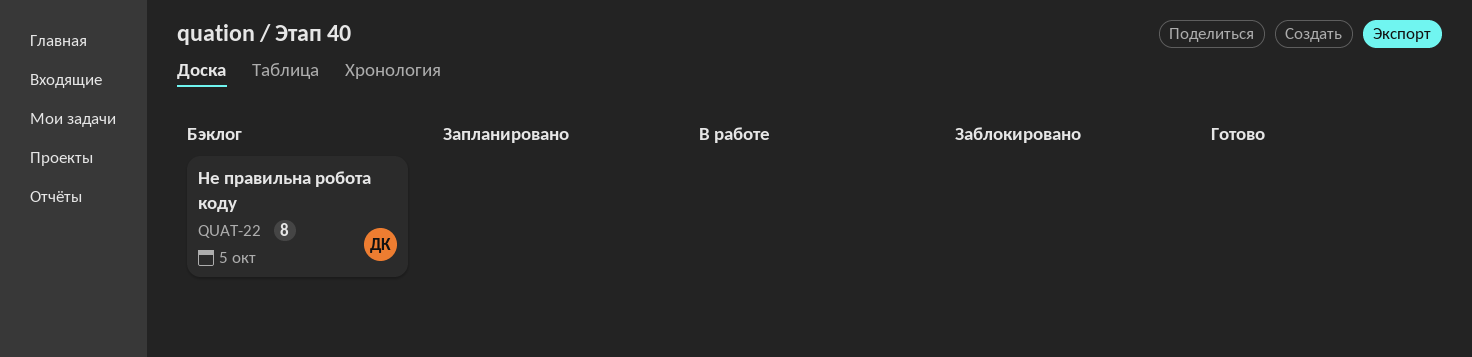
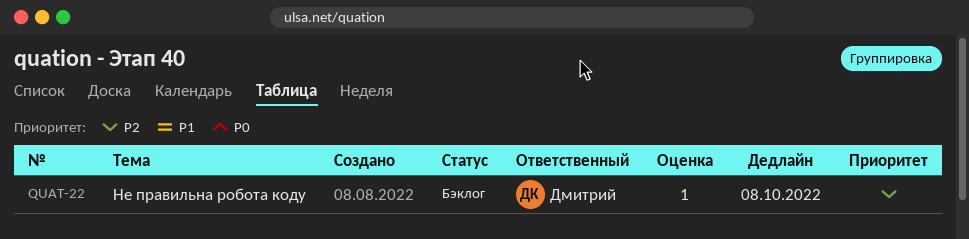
QUAT-22, estimate: 8 -> 1
QUAT-22, due: Oct 5 -> Oct 8

